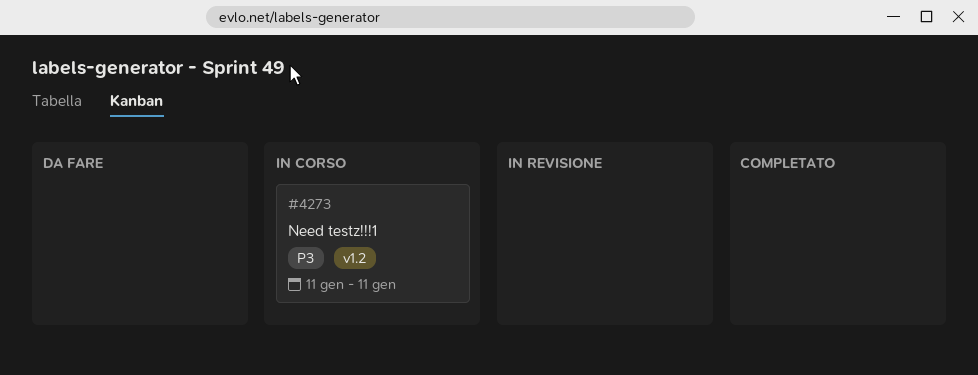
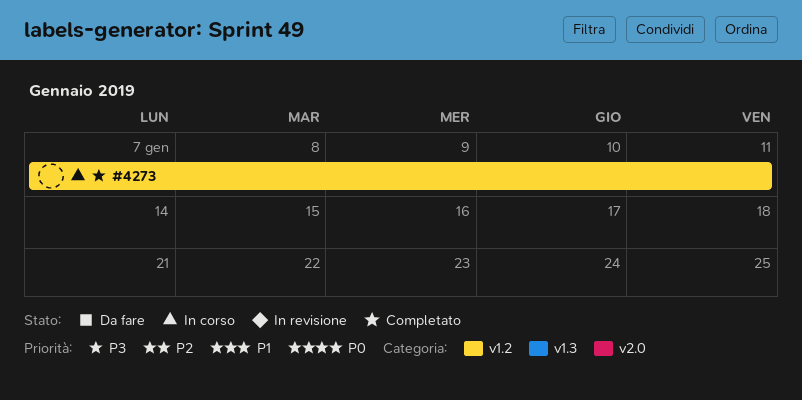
#4273, start: Jan 11 -> Jan 7

